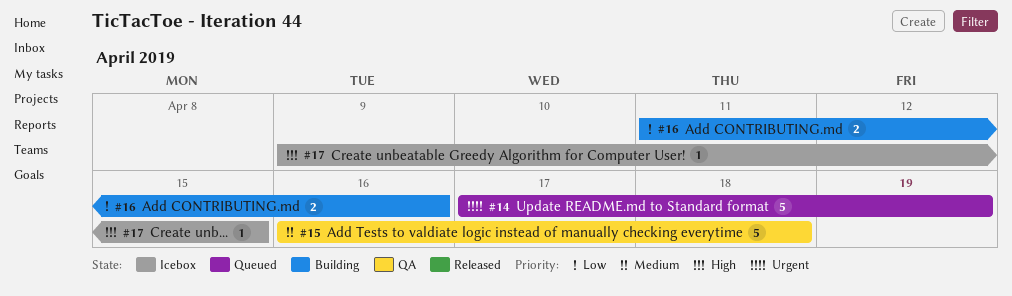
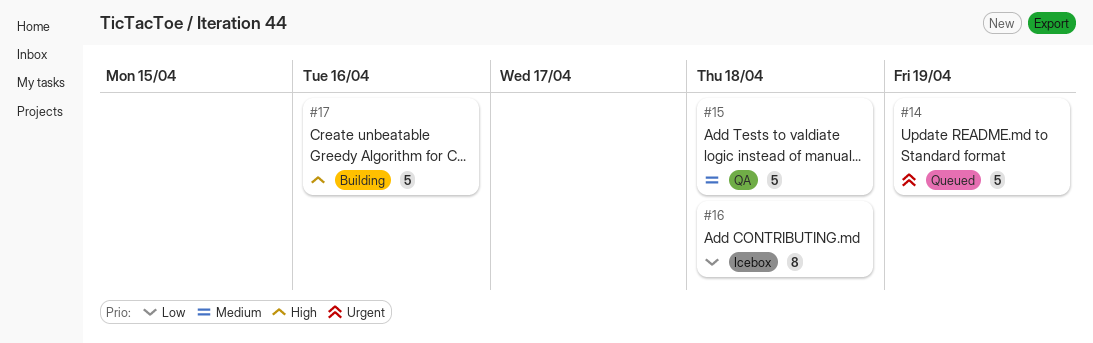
#16, status: Building -> Icebox
#16, estimate: 2 -> 8
#16, due: Apr 16 -> Apr 18
#17, status: Icebox -> Building
#17, estimate: 1 -> 5
#17, due: Apr 15 -> Apr 16

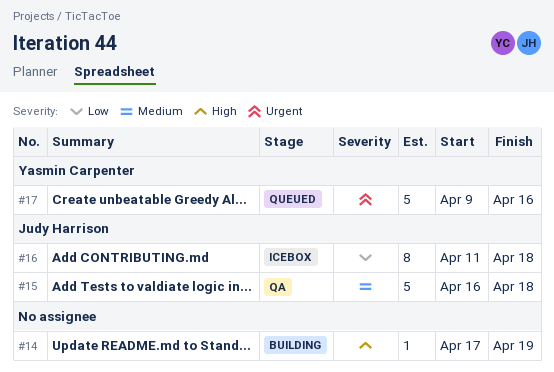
#14, status: Queued -> Building
#14, priority: Urgent -> High
#14, estimate: 5 -> 1
#17, status: Building -> Queued
#17, priority: High -> Urgent

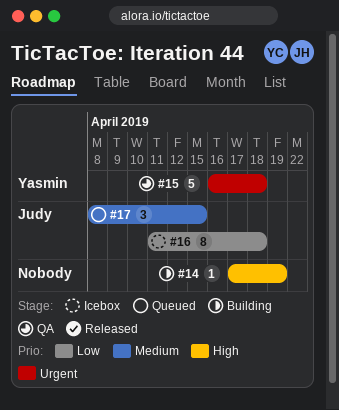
#15, owner: Judy Harrison -> Yasmin Carpenter
#15, priority: Medium -> Urgent
#17, owner: Yasmin Carpenter -> Judy Harrison
#17, priority: Urgent -> Medium
#17, estimate: 5 -> 3
#17, start: Apr 9 -> Apr 8
#17, due: Apr 16 -> Apr 15

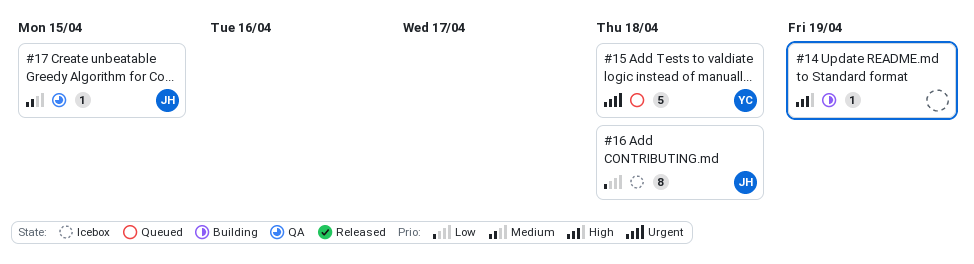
#15, status: QA -> Queued
#17, status: Queued -> QA
#17, estimate: 3 -> 1

